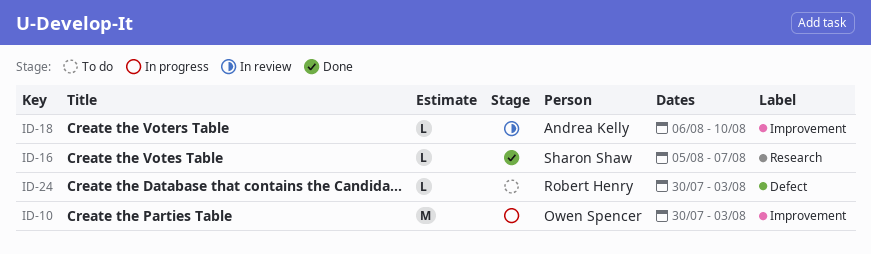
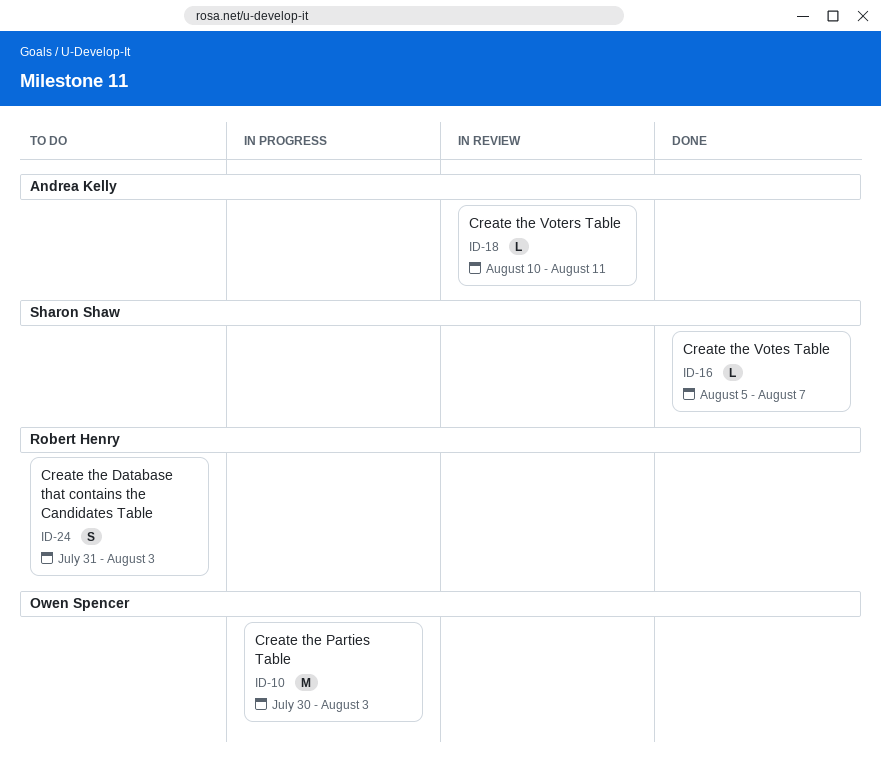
ID-18, start: Aug 6 -> Aug 10
ID-18, due: Aug 10 -> Aug 11
ID-24, estimate: L -> S
ID-24, start: Jul 30 -> Jul 31

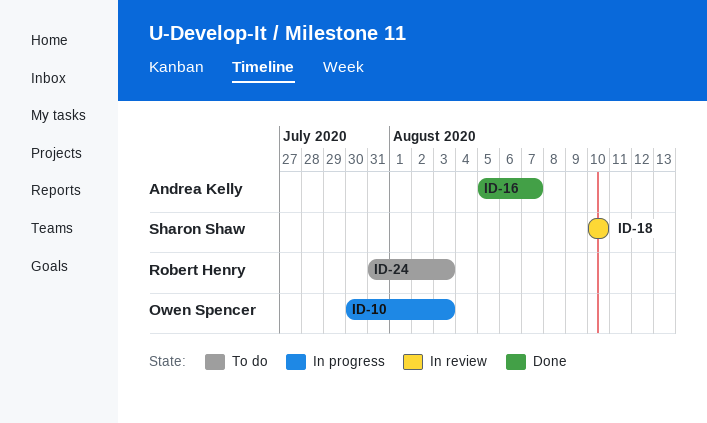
ID-16, owner: Sharon Shaw -> Andrea Kelly
ID-18, owner: Andrea Kelly -> Sharon Shaw
ID-18, due: Aug 11 -> Aug 10

